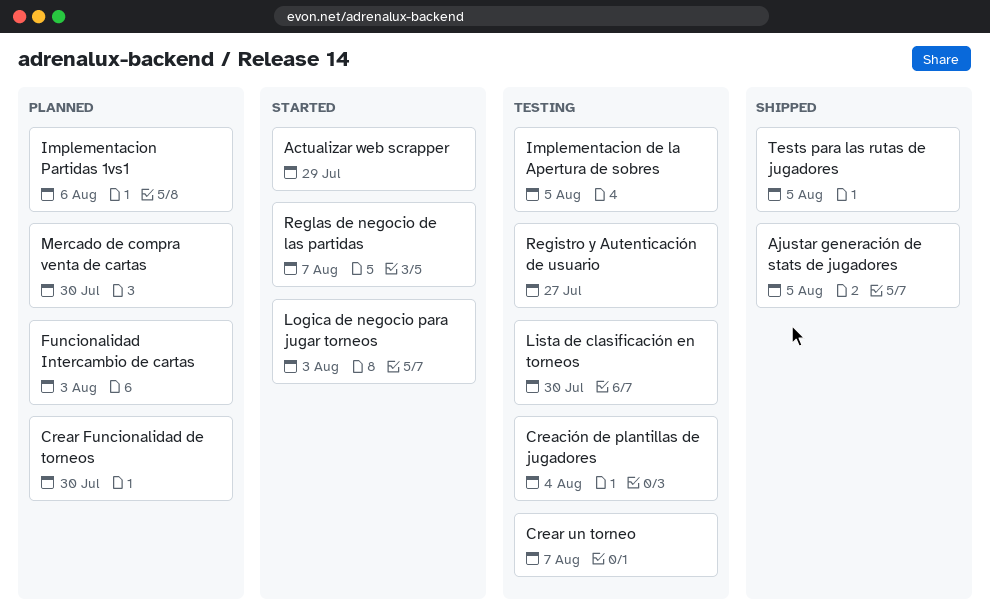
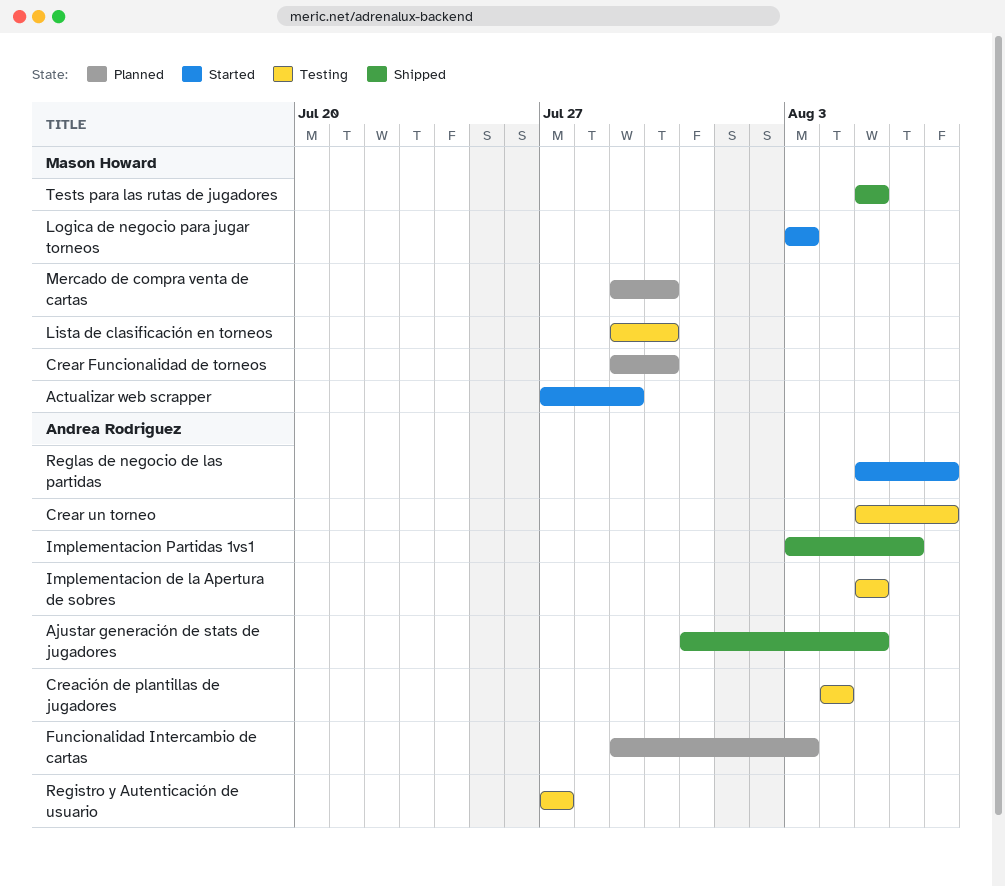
Implementacion Partidas 1vs1, status: Planned -> Shipped

